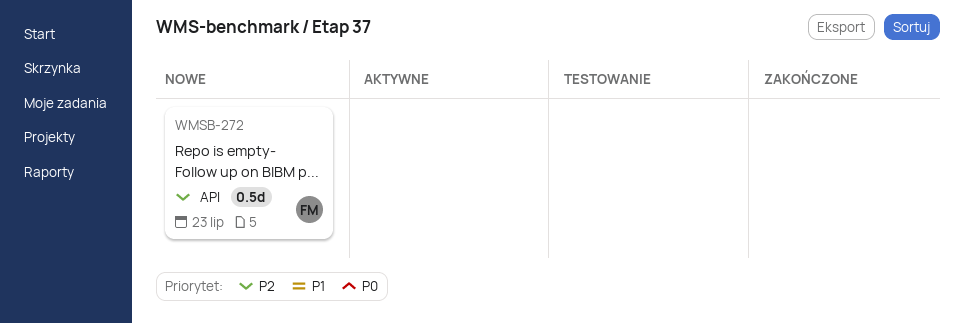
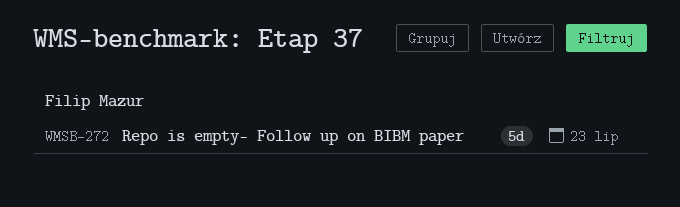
WMSB-272, estimate: 0.5d -> 5d

